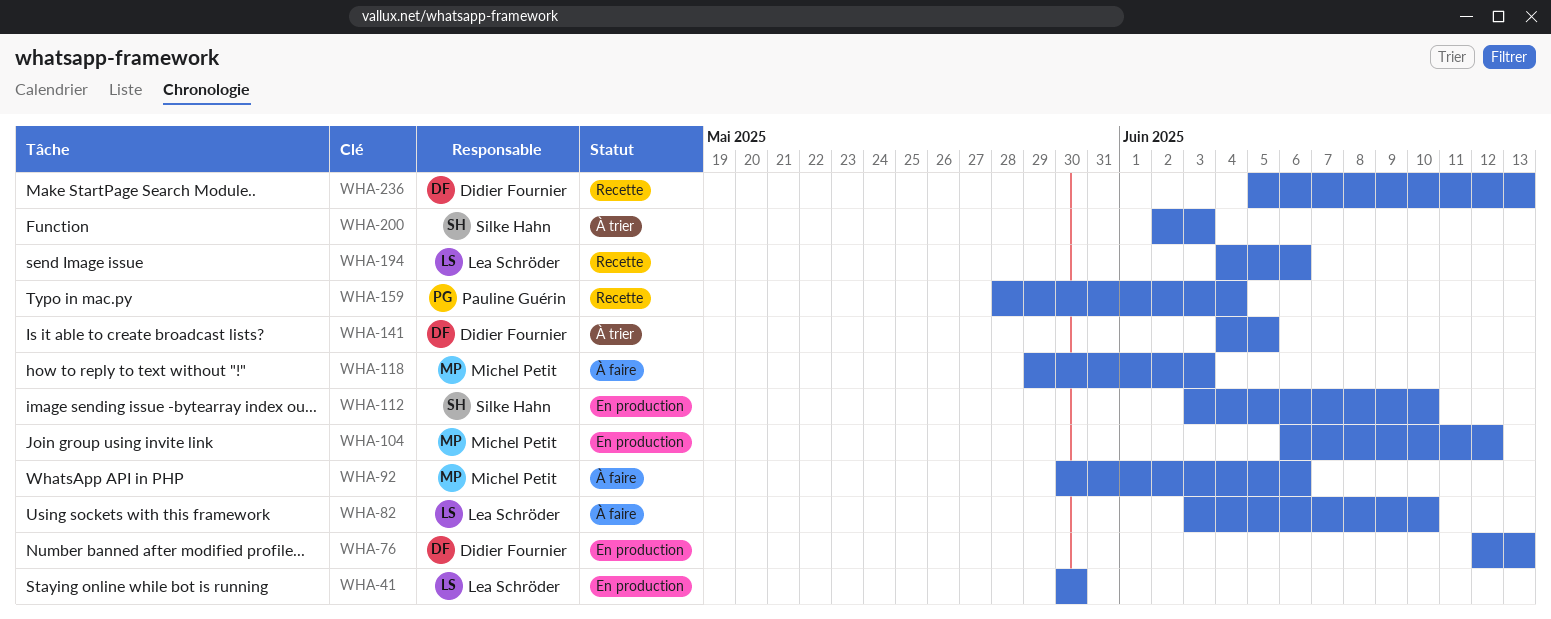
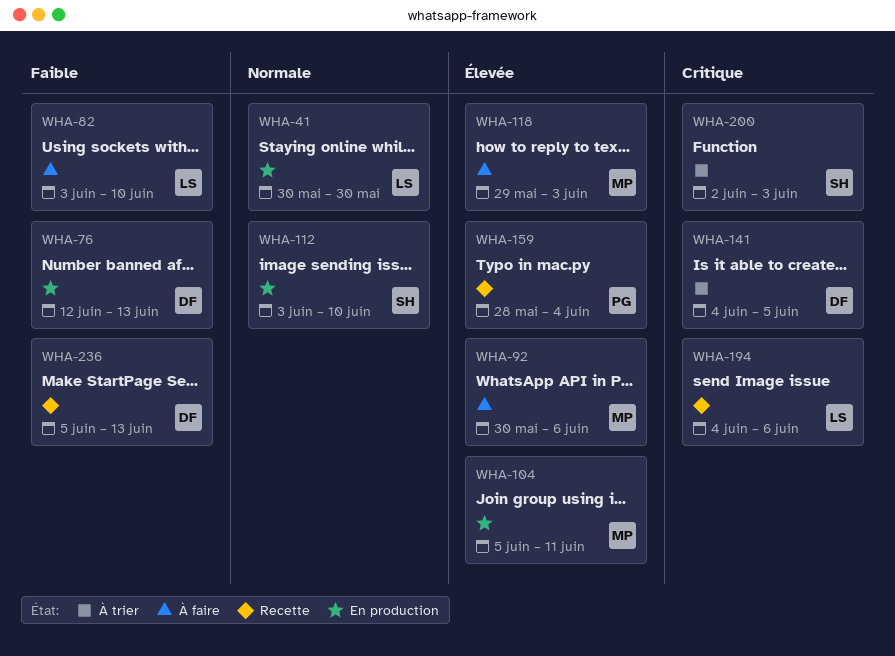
WHA-104, start: Jun 6 -> Jun 5
WHA-104, due: Jun 12 -> Jun 11

